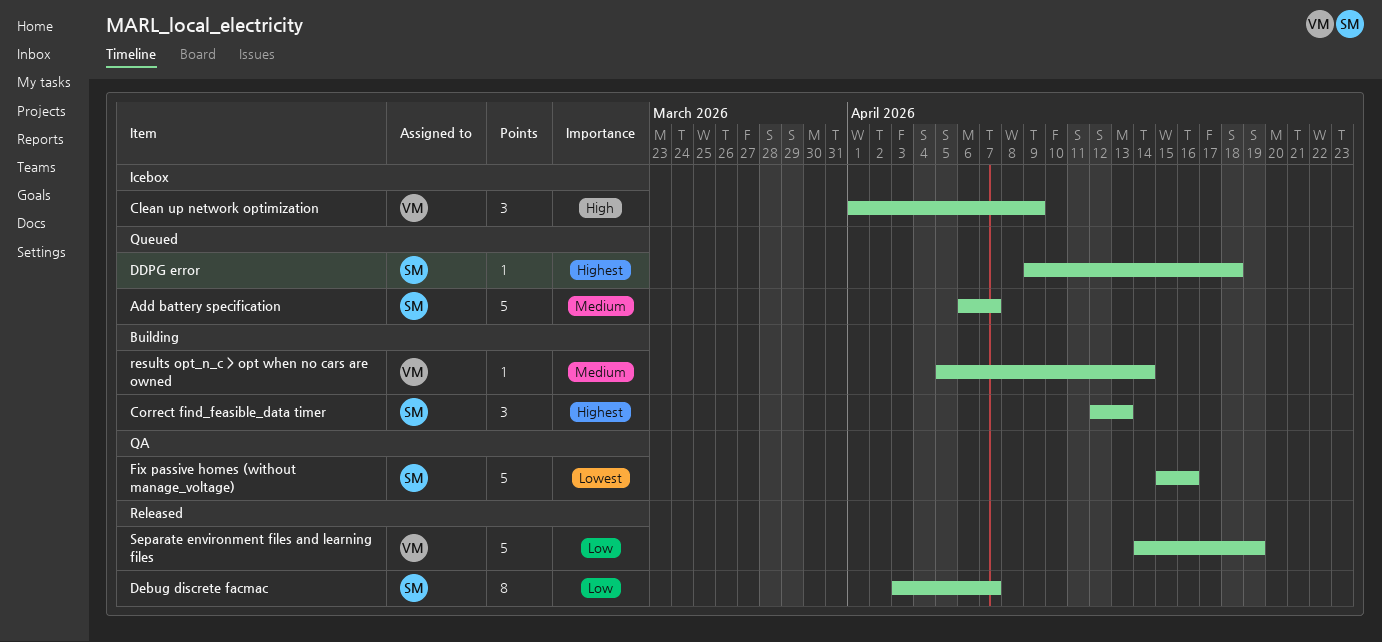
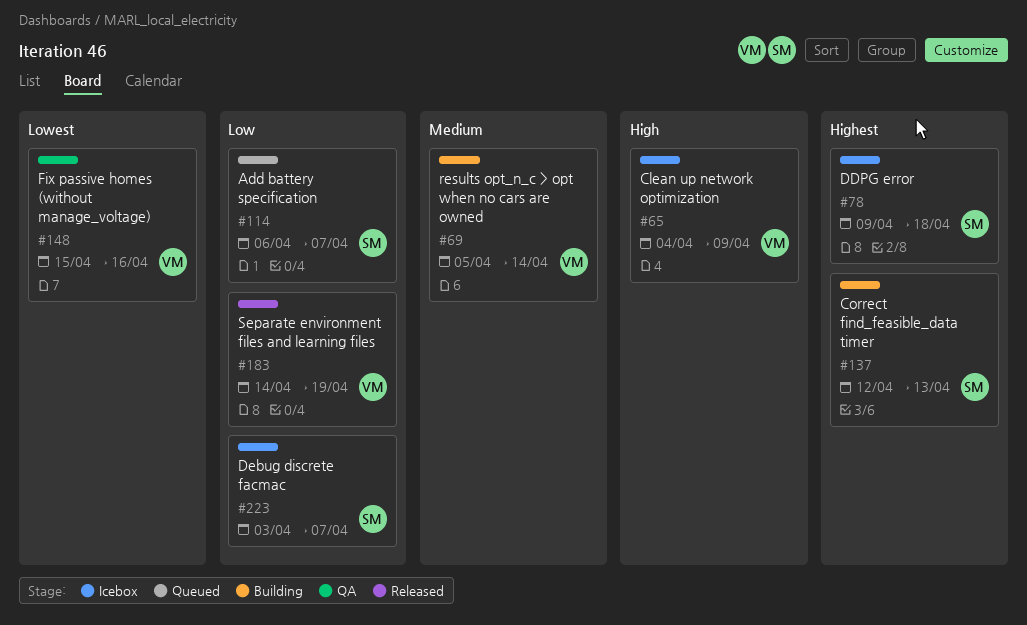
Add battery specification, priority: Medium -> Low
Clean up network optimization, start: Apr 1 -> Apr 4
DDPG error, status: Queued -> Icebox
Debug discrete facmac, status: Released -> Icebox
Fix passive homes (without manage_voltage), owner: SM -> VM

